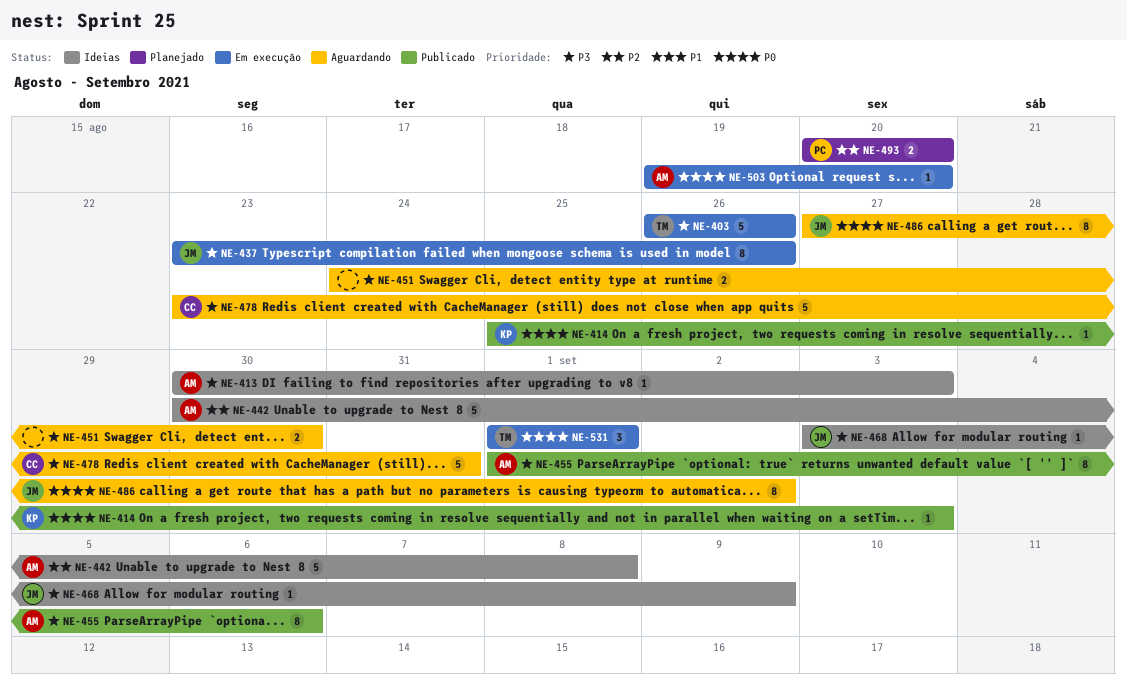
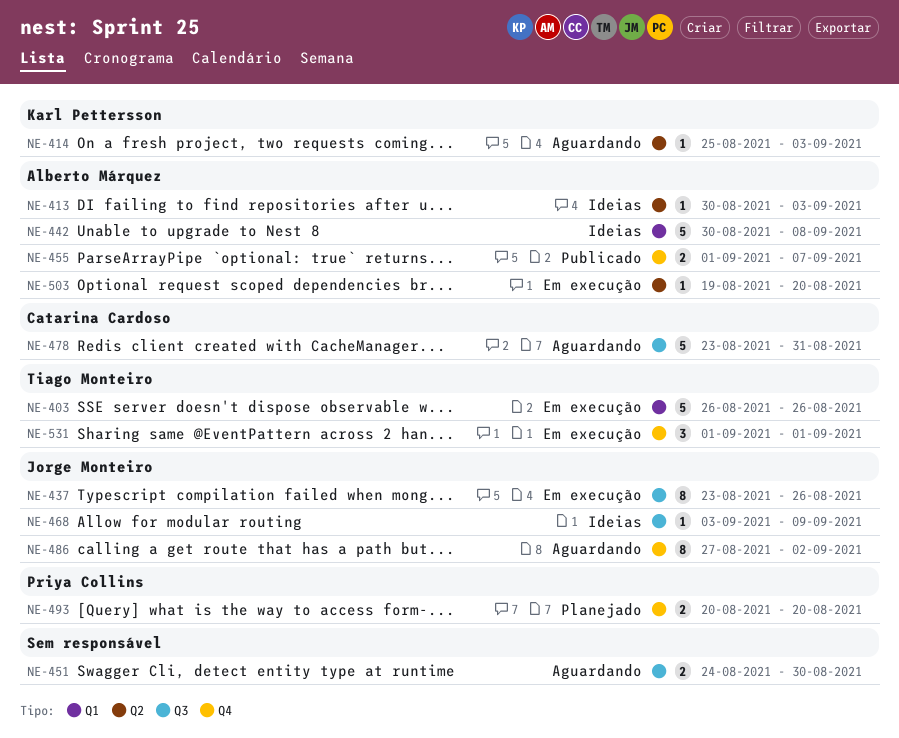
NE-414, status: Publicado -> Aguardando
NE-455, estimate: 8 -> 2
NE-455, due: Sep 6 -> Sep 7

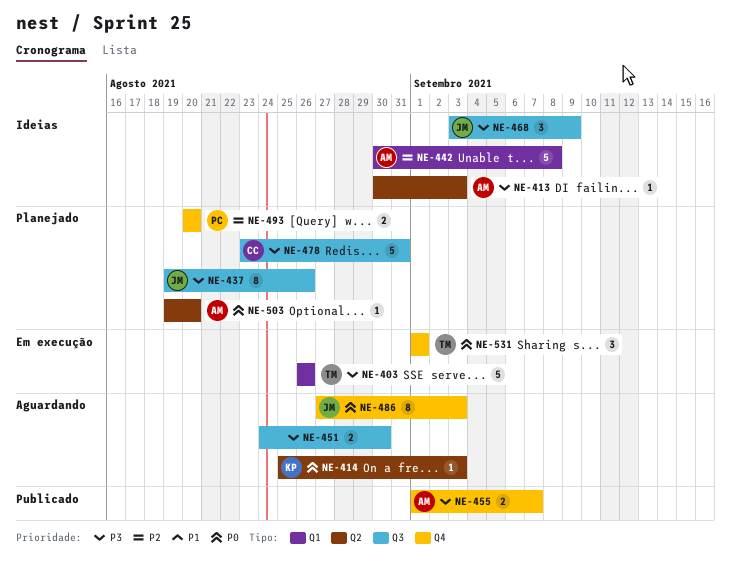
NE-437, status: Em execução -> Planejado
NE-437, start: Aug 23 -> Aug 19
NE-468, estimate: 1 -> 3
NE-478, status: Aguardando -> Planejado
NE-486, due: Sep 2 -> Sep 3
NE-503, status: Em execução -> Planejado

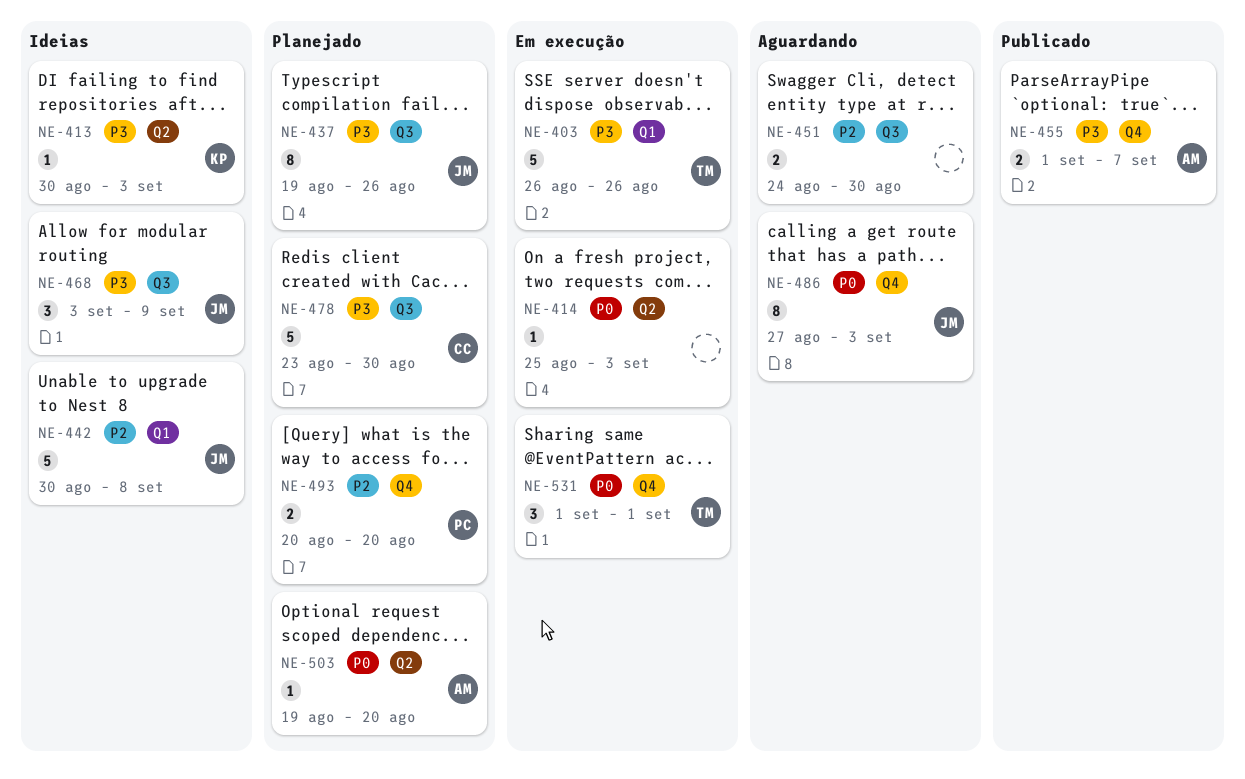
NE-413, owner: AM -> KP
NE-414, status: Aguardando -> Em execução
NE-414, owner: KP -> none
NE-442, owner: AM -> JM
NE-451, priority: P3 -> P2
NE-478, due: Aug 31 -> Aug 30

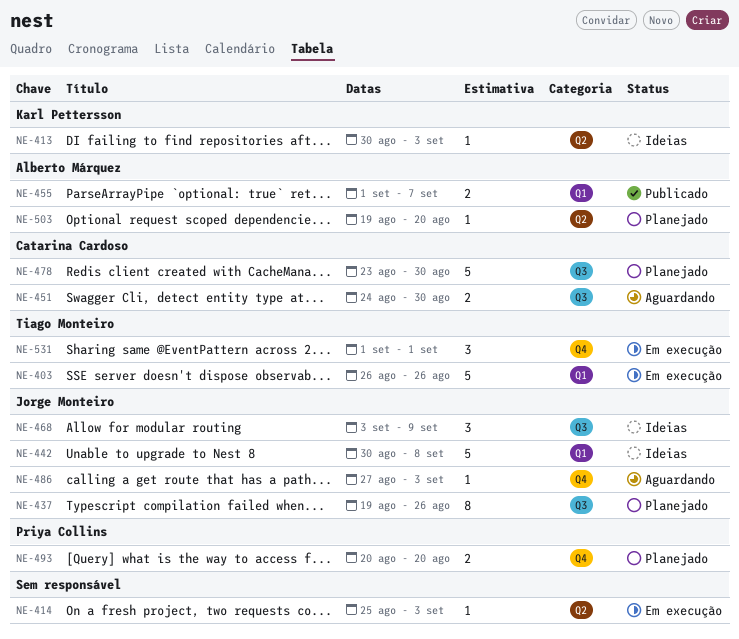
NE-451, owner: none -> Catarina Cardoso
NE-455, label: Q4 -> Q1
NE-486, estimate: 8 -> 1

